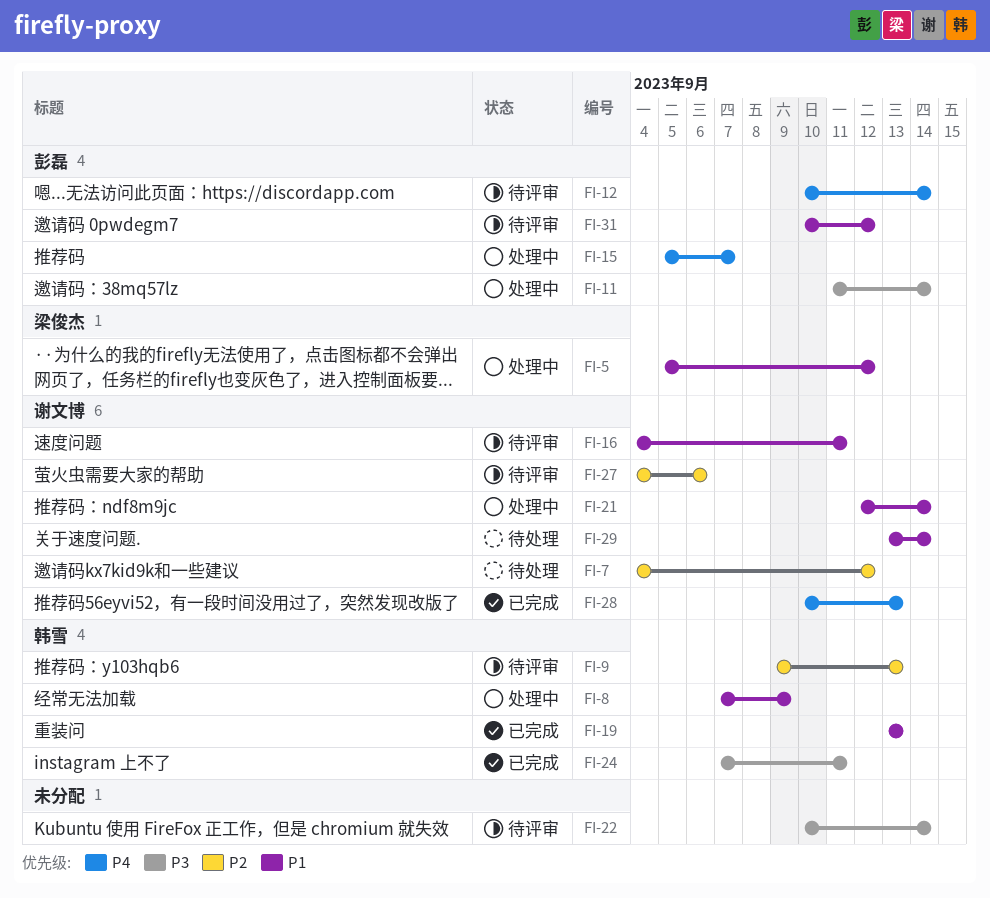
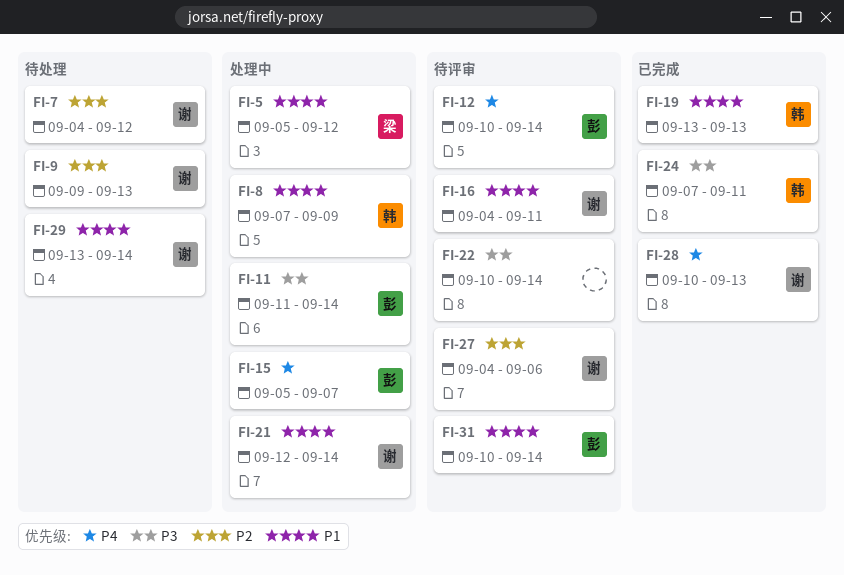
FI-9, status: 待评审 -> 待处理
FI-9, owner: 韩雪 -> 谢文博
FI-31, due: Sep 12 -> Sep 14

